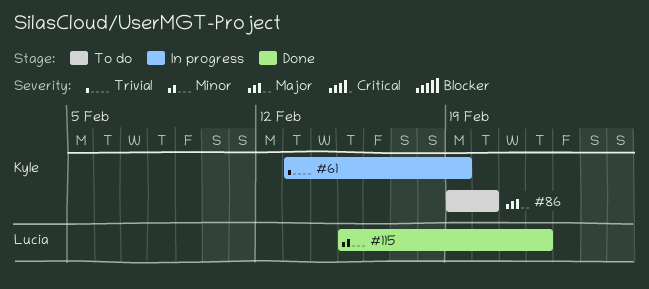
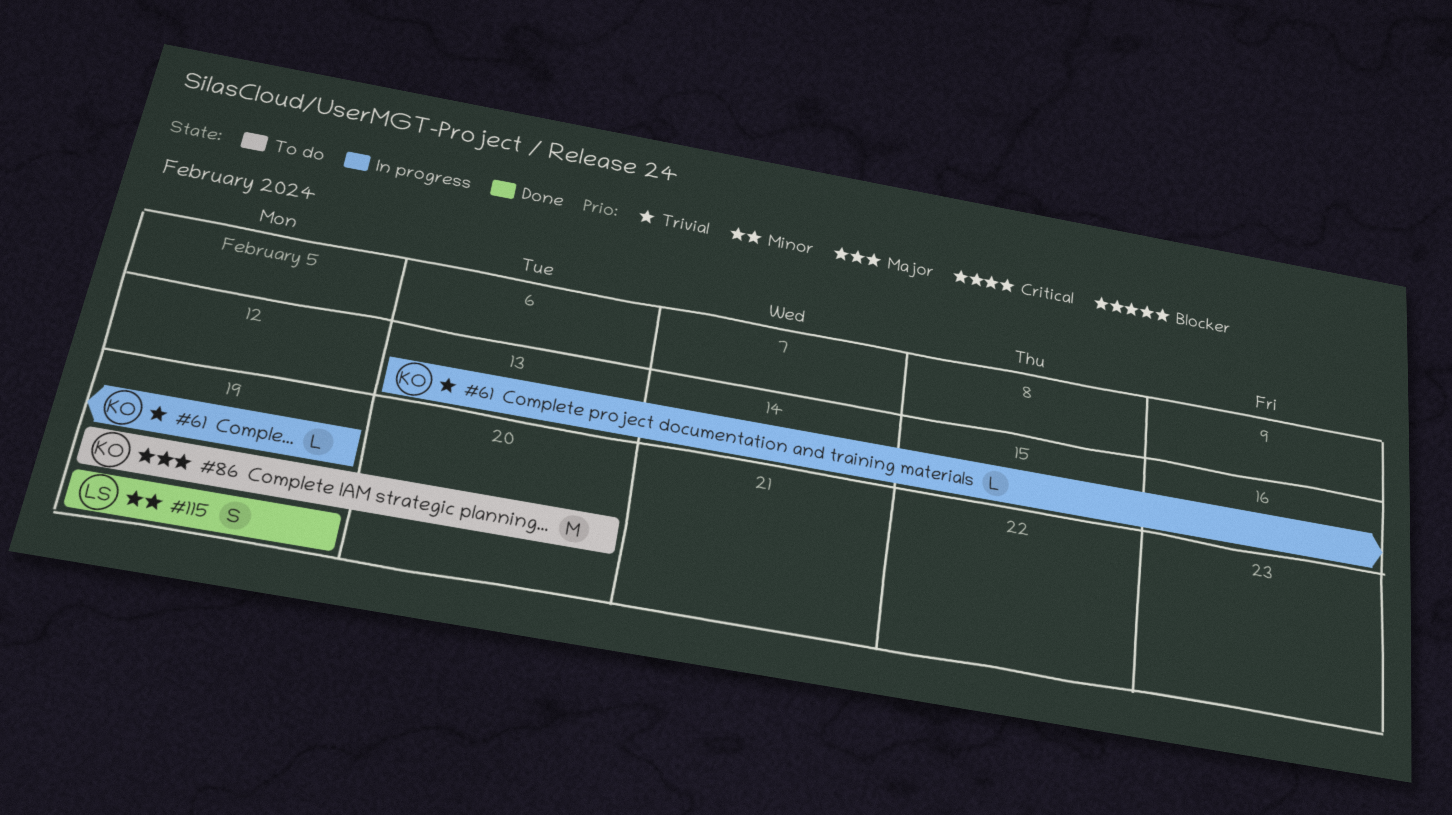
#115, start: Feb 15 -> Feb 19
#115, due: Feb 22 -> Feb 19

